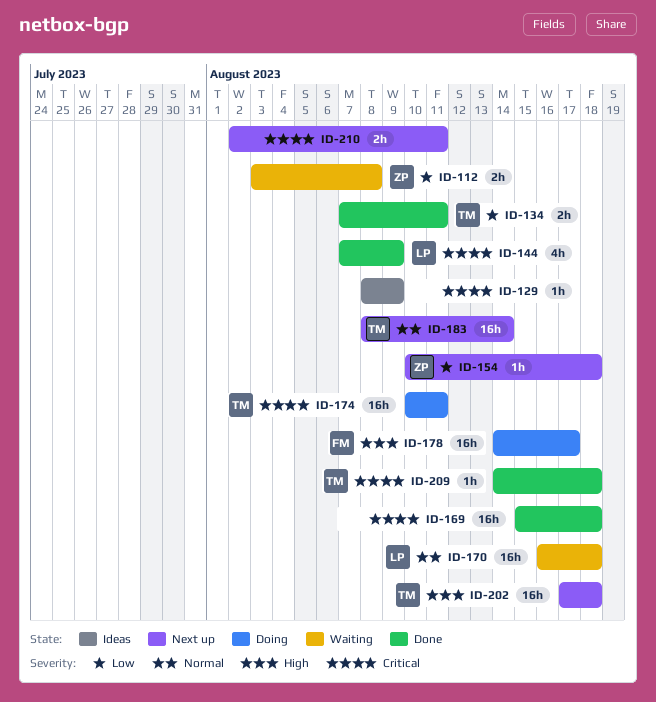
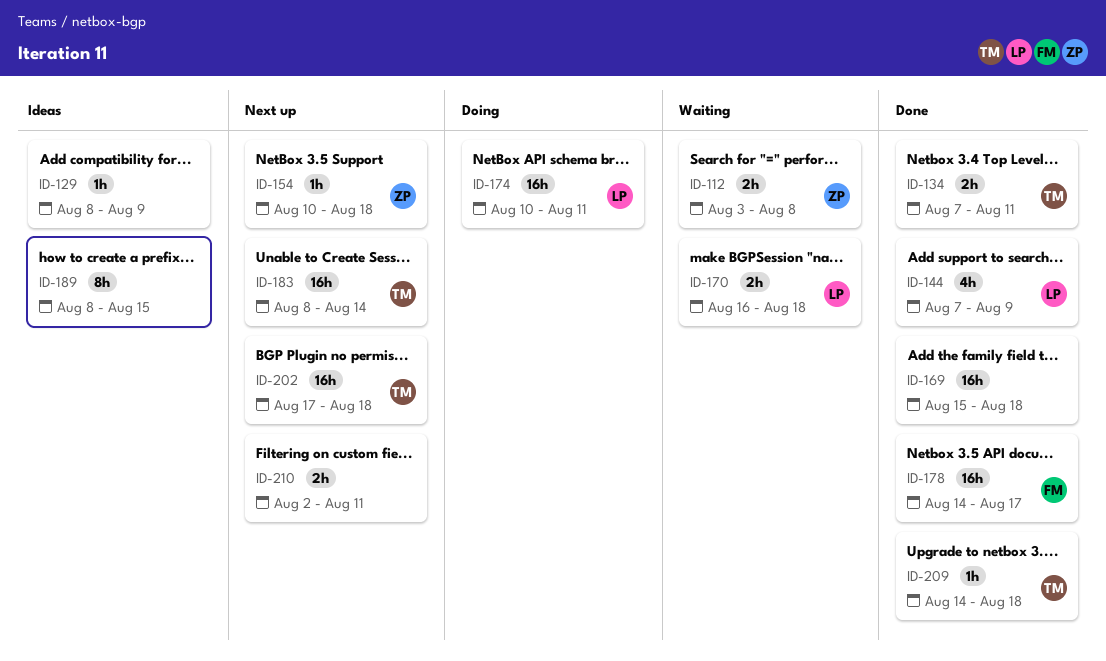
ID-170, estimate: 16h -> 2h
ID-174, owner: TM -> LP
ID-178, status: Doing -> Done
ID-189: none -> present

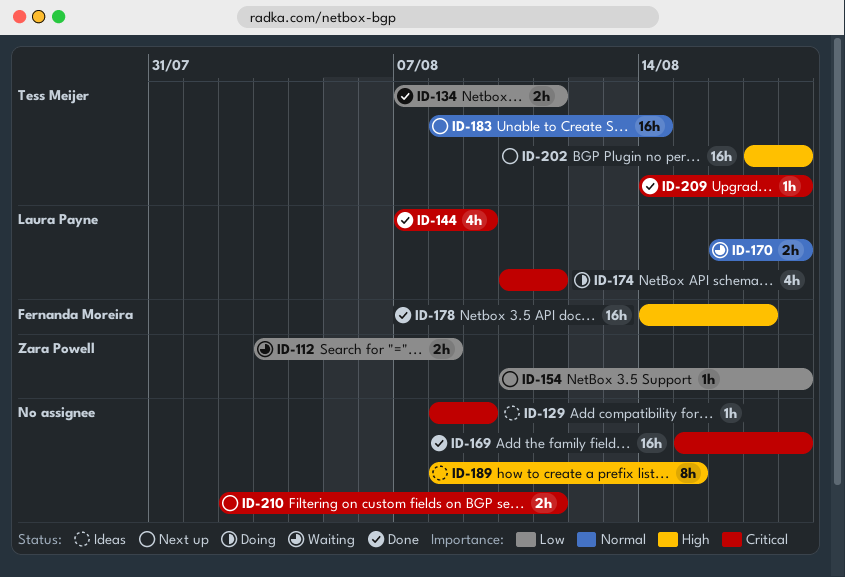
ID-174, estimate: 16h -> 4h

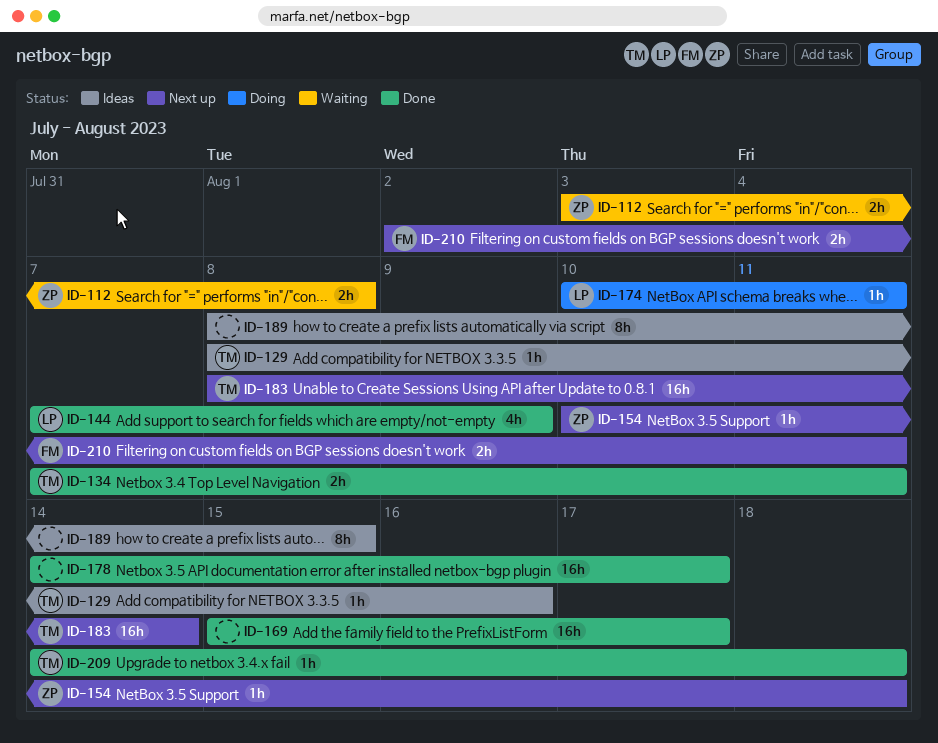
ID-129, owner: none -> Tess Meijer
ID-129, due: Aug 9 -> Aug 16
ID-169, due: Aug 18 -> Aug 17
ID-170: present -> none
ID-174, estimate: 4h -> 1h
ID-178, owner: Fernanda Moreira -> none
ID-202: present -> none
ID-210, owner: none -> Fernanda Moreira

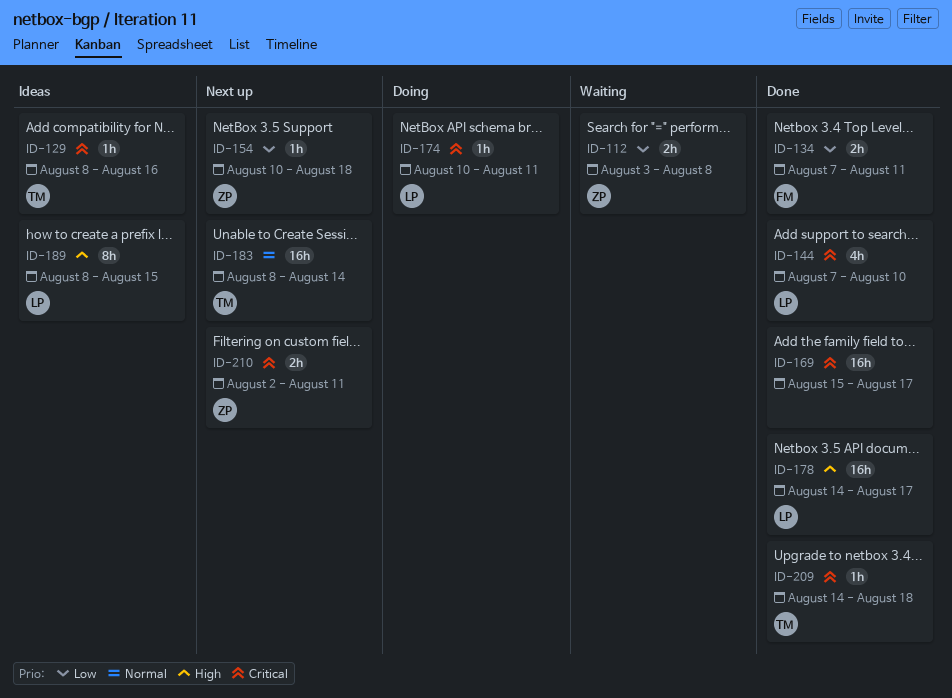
ID-134, owner: TM -> FM
ID-144, due: Aug 9 -> Aug 10
ID-178, owner: none -> LP
ID-189, owner: none -> LP
ID-210, owner: FM -> ZP

